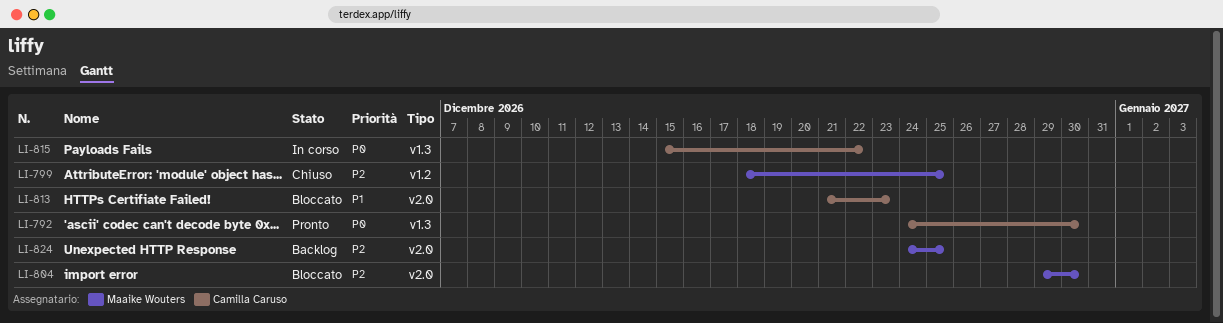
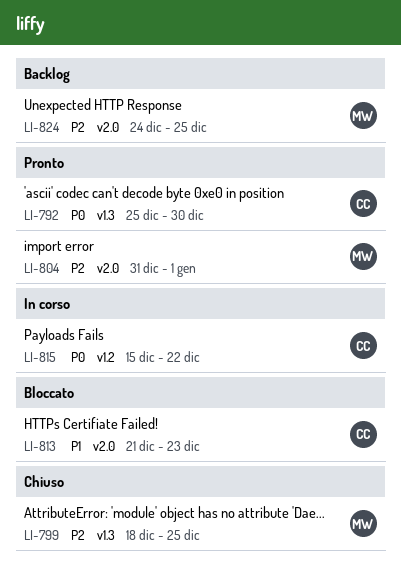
LI-792, start: Dec 24 -> Dec 25
LI-799, label: v1.2 -> v1.3
LI-804, status: Bloccato -> Pronto
LI-804, start: Dec 29 -> Dec 31
LI-804, due: Dec 30 -> Jan 1
LI-815, label: v1.3 -> v1.2

